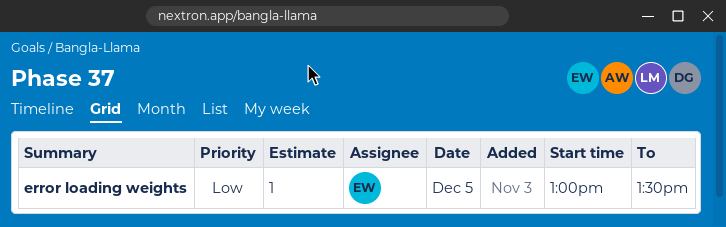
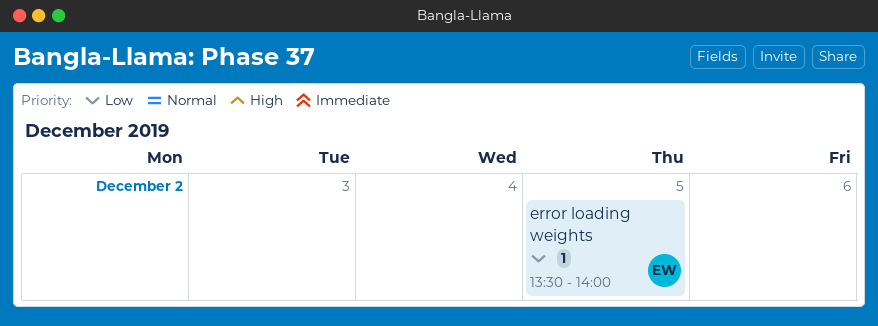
error loading weights, begins: 13:00 -> 13:30
error loading weights, ends: 13:30 -> 14:00

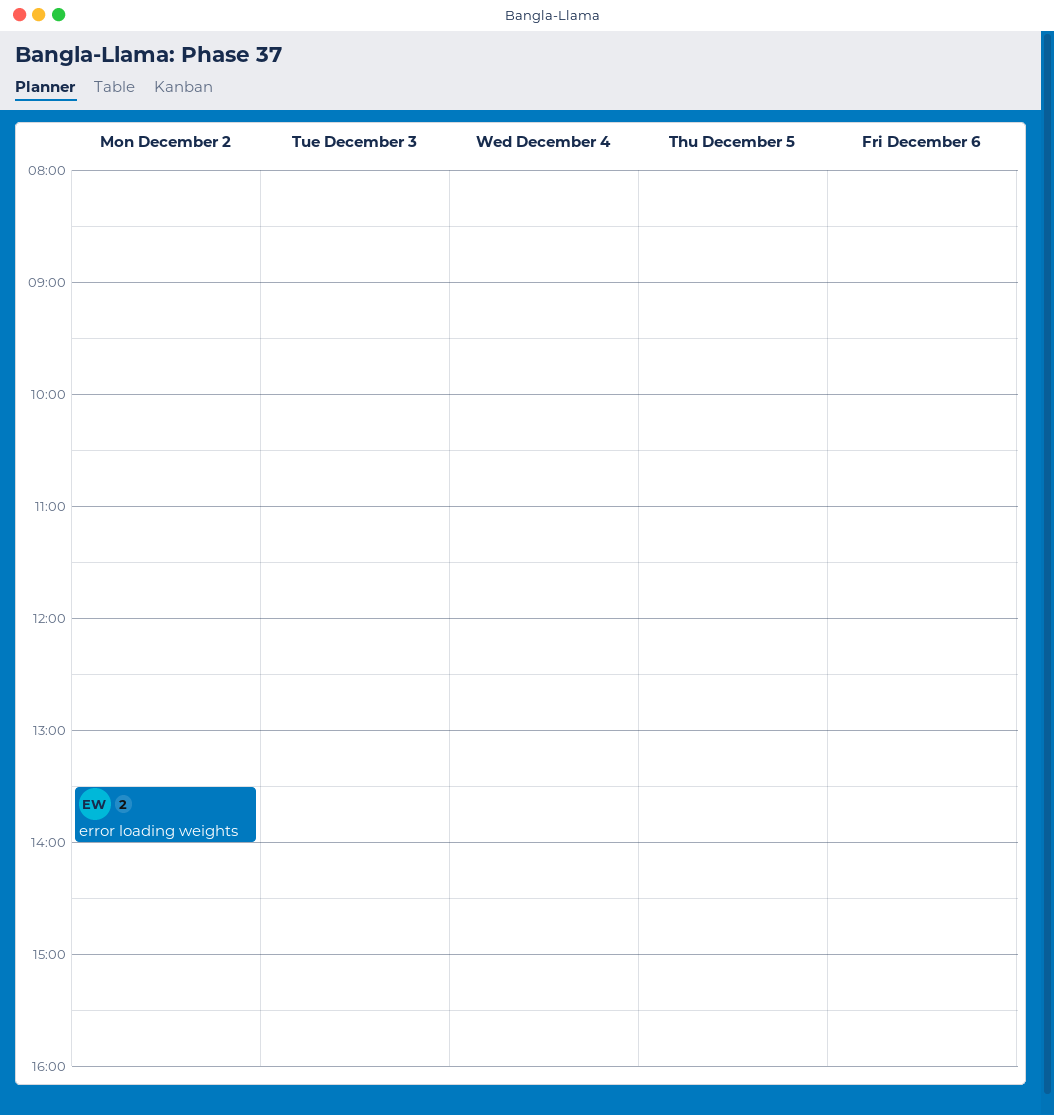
error loading weights, estimate: 1 -> 2
error loading weights, day: Dec 5 -> Dec 2

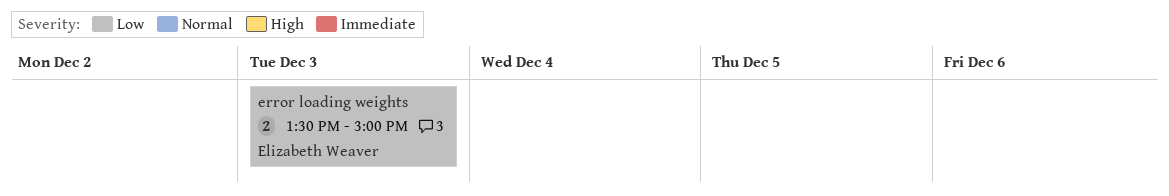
error loading weights, day: Dec 2 -> Dec 3
error loading weights, ends: 14:00 -> 15:00

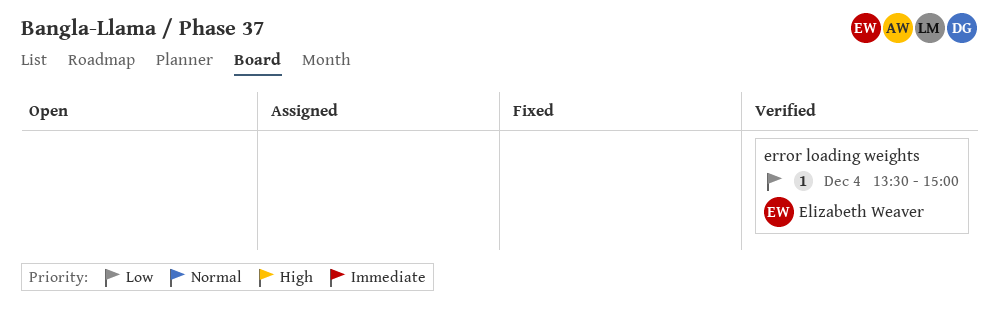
error loading weights, estimate: 2 -> 1
error loading weights, day: Dec 3 -> Dec 4

